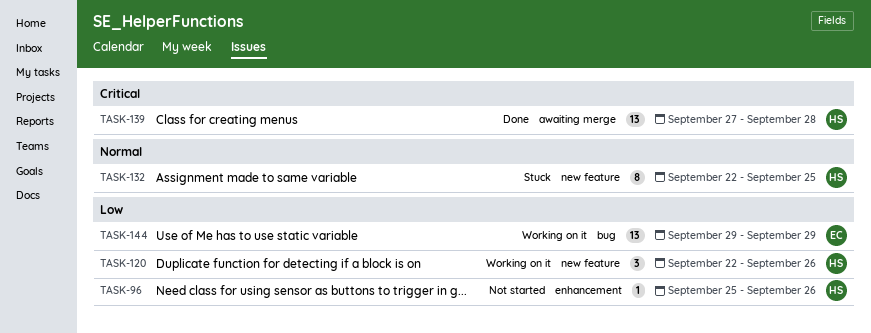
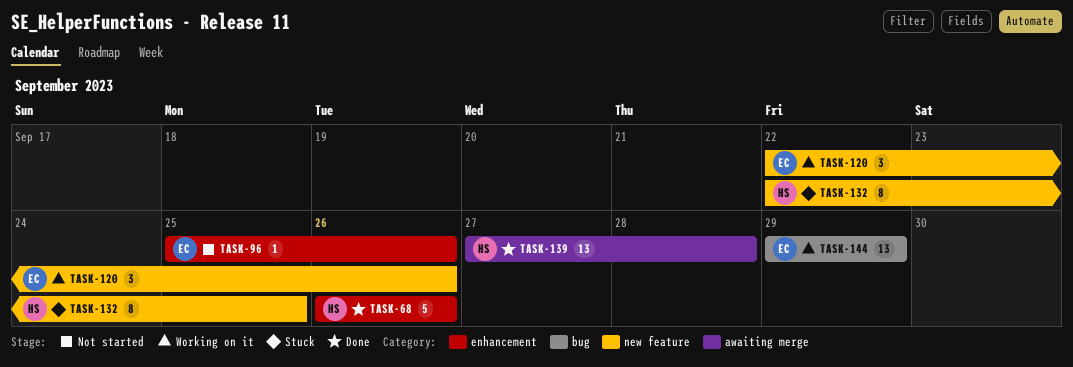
TASK-68: none -> present
TASK-96, owner: HS -> EC
TASK-120, owner: HS -> EC

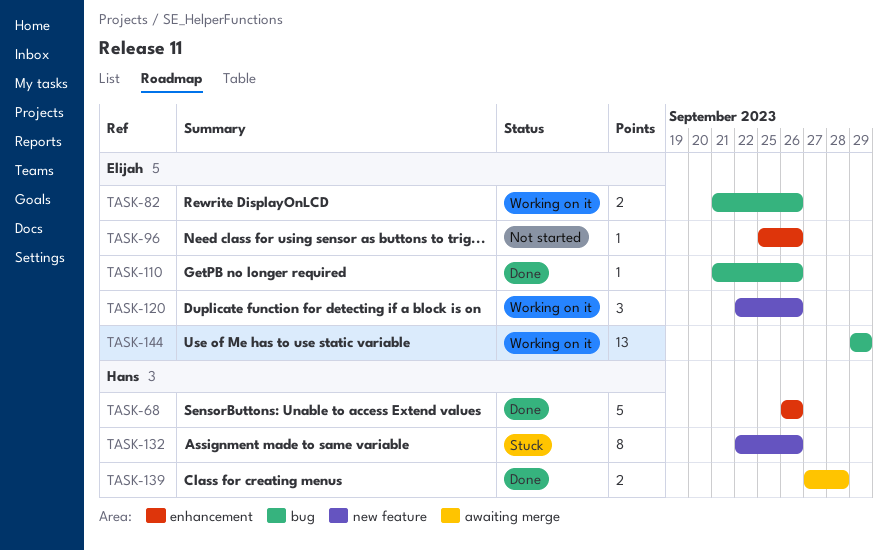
TASK-82: none -> present
TASK-110: none -> present
TASK-132, due: Sep 25 -> Sep 26
TASK-139, estimate: 13 -> 2

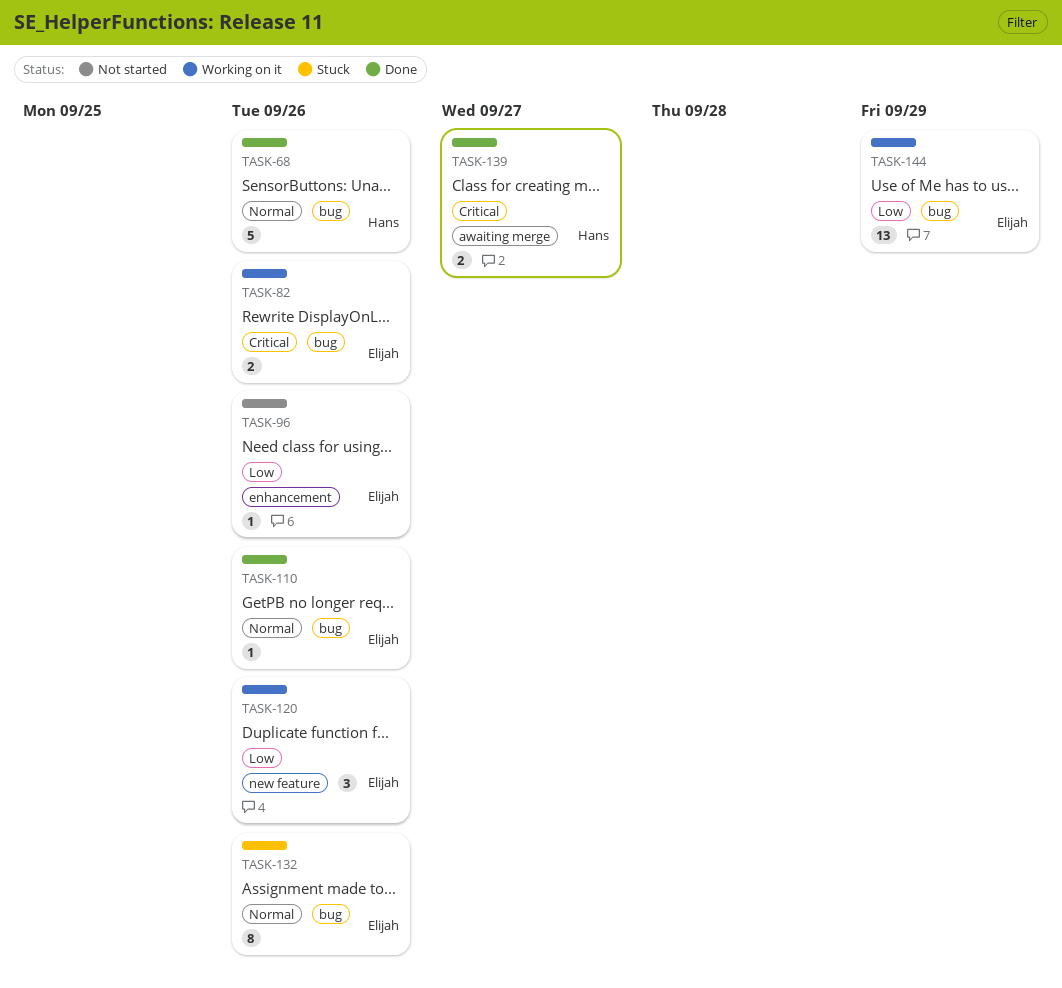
TASK-68, label: enhancement -> bug
TASK-132, owner: Hans -> Elijah
TASK-132, label: new feature -> bug
TASK-139, due: Sep 28 -> Sep 27

